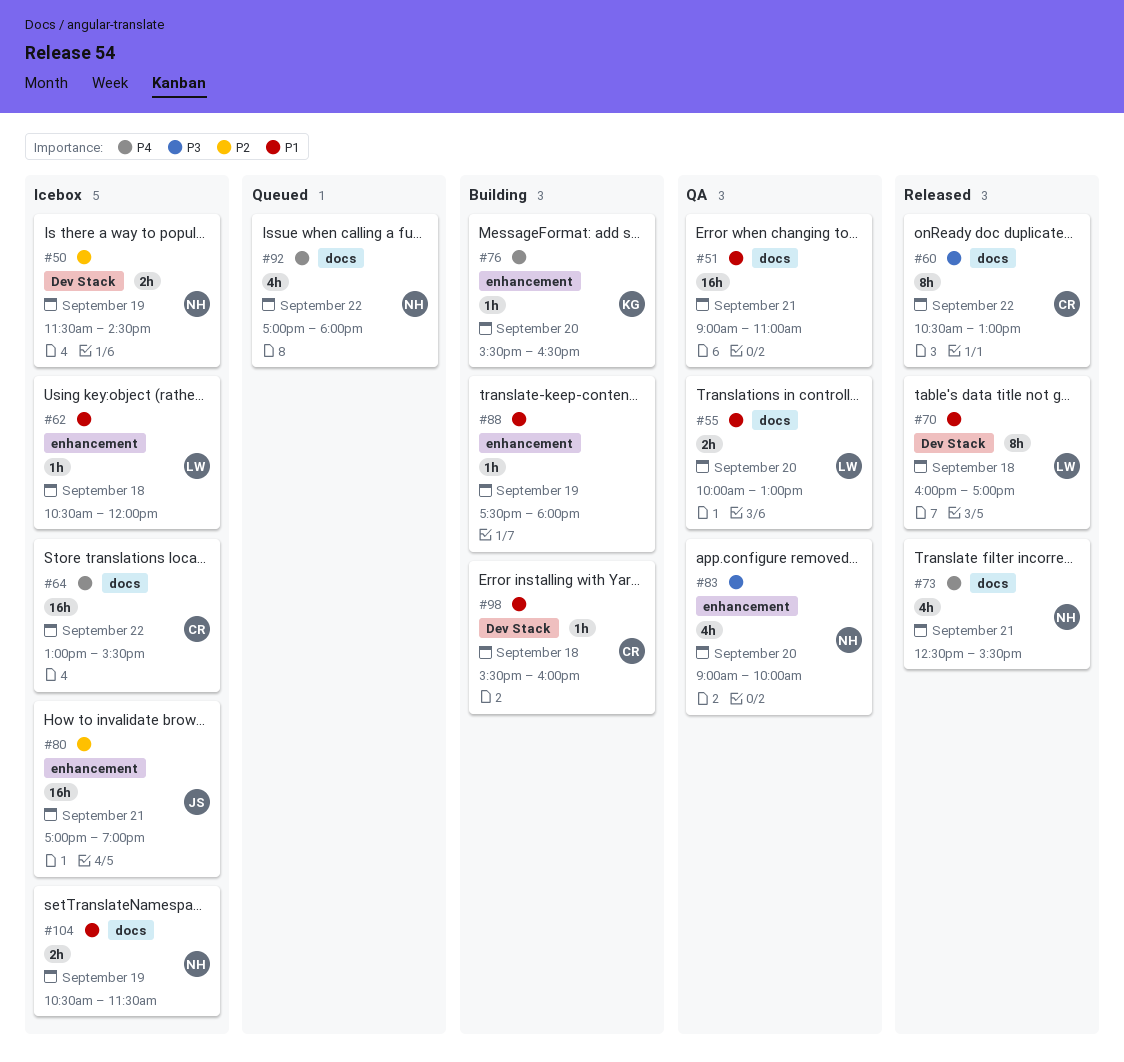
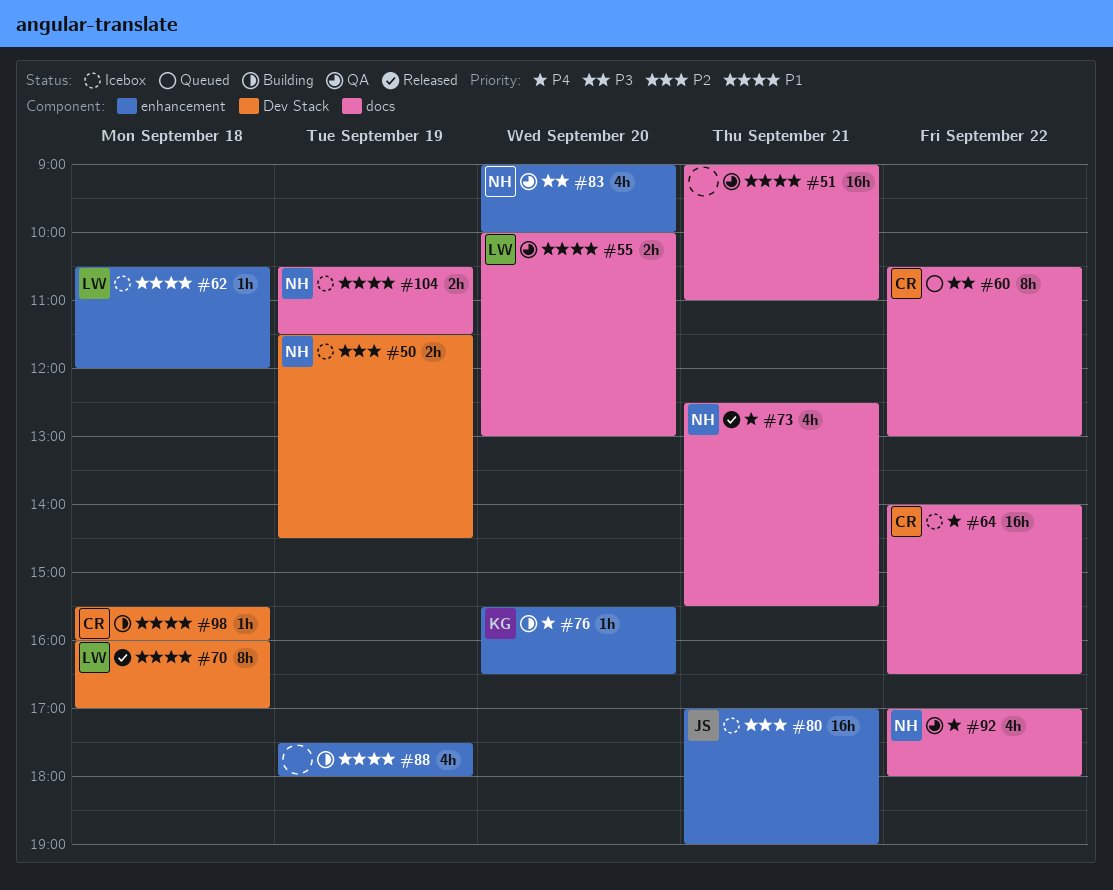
#60, status: Released -> Queued
#64, begins: 13:00 -> 14:00
#64, ends: 15:30 -> 16:30
#88, estimate: 1h -> 4h
#92, status: Queued -> QA

